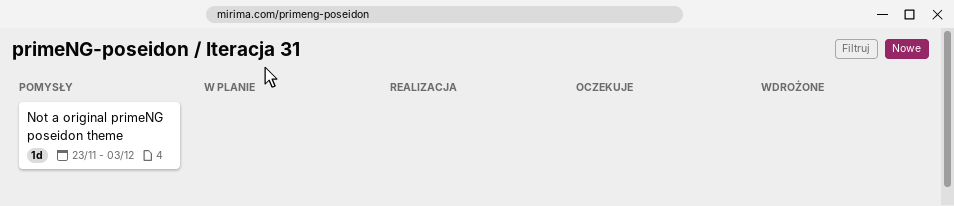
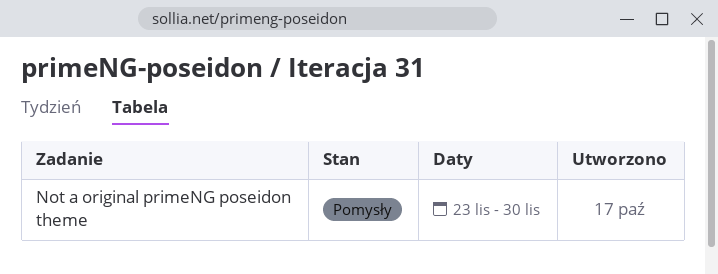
Not a original primeNG poseidon theme, due: Dec 3 -> Nov 30

